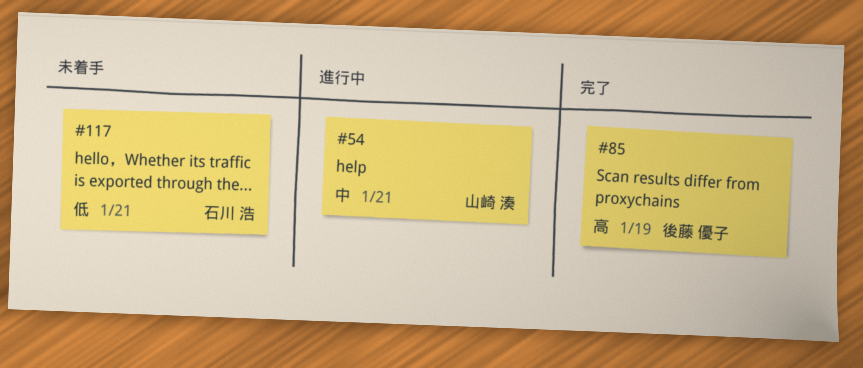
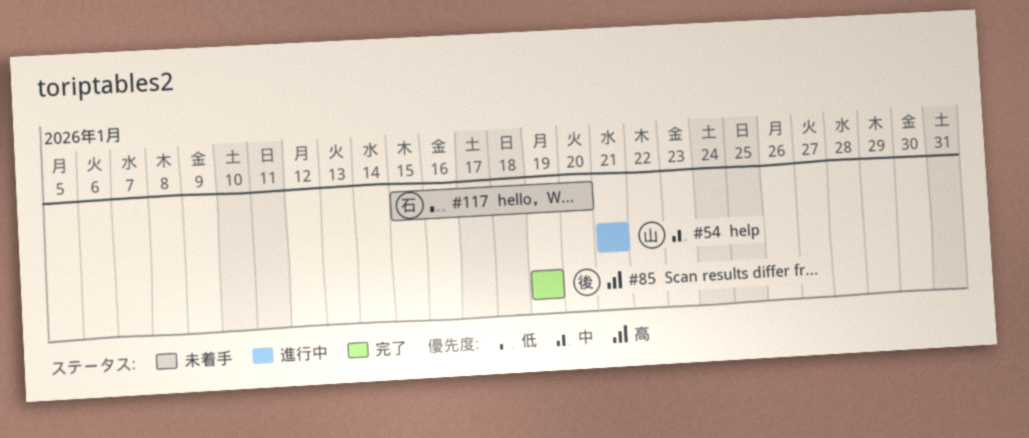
#117, due: Jan 21 -> Jan 20

